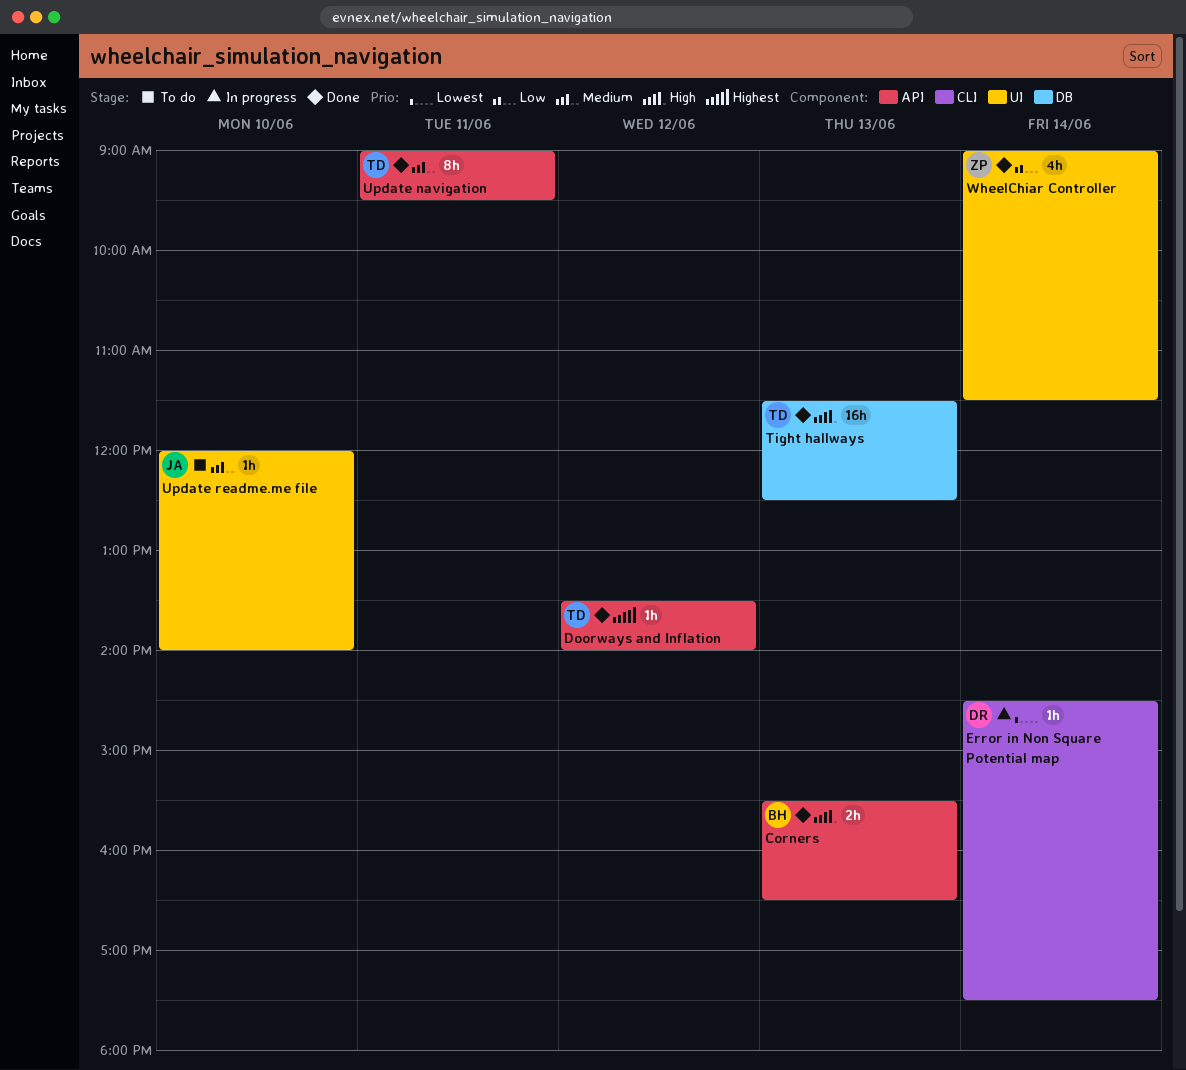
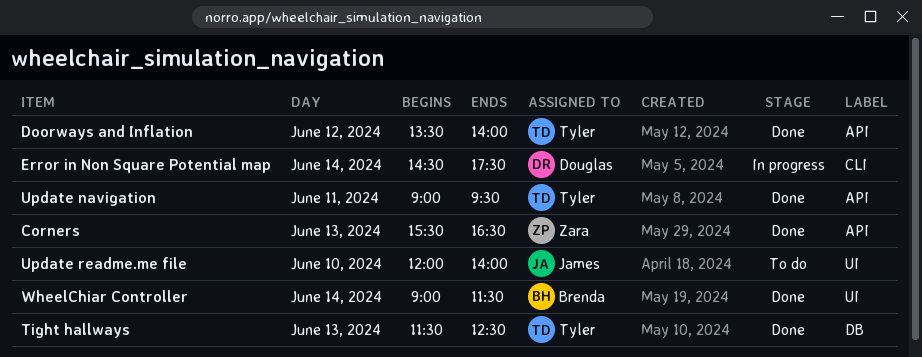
Corners, owner: Brenda -> Zara
WheelChiar Controller, owner: Zara -> Brenda

